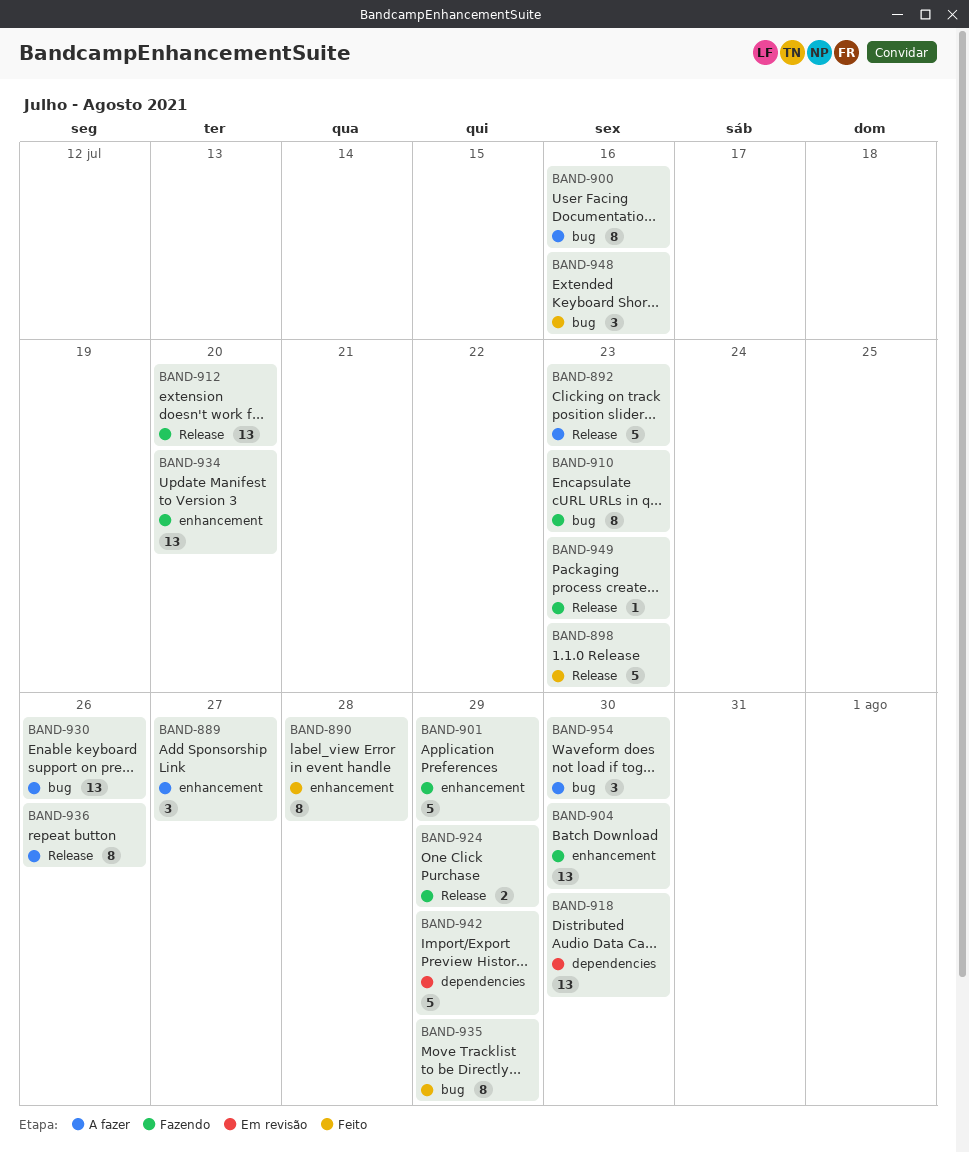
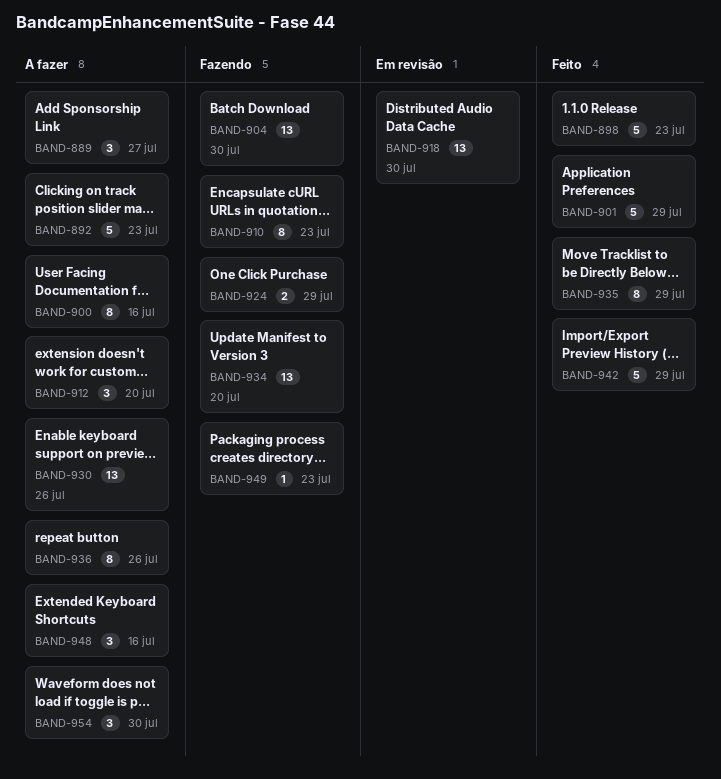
BAND-890: present -> none
BAND-901, status: Fazendo -> Feito
BAND-912, status: Fazendo -> A fazer
BAND-912, estimate: 13 -> 3
BAND-942, status: Em revisão -> Feito
BAND-948, status: Feito -> A fazer

